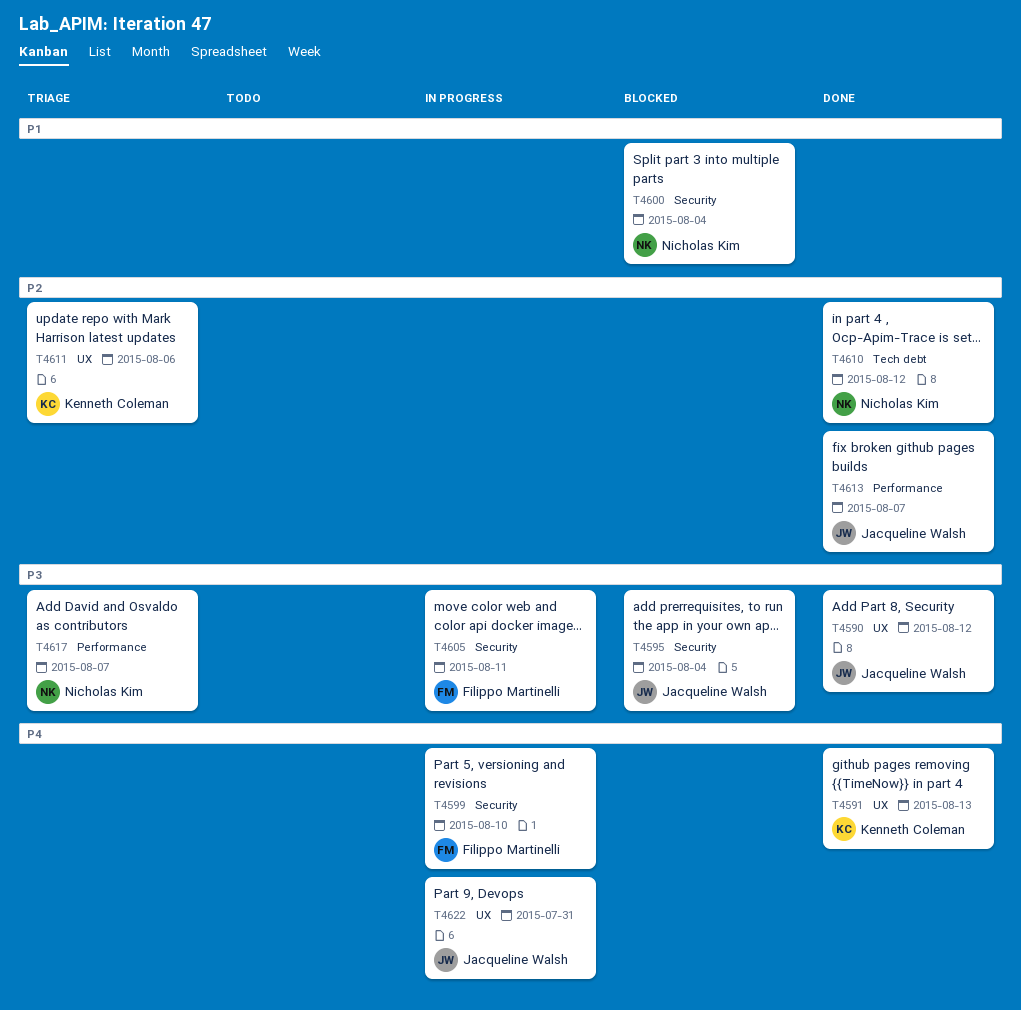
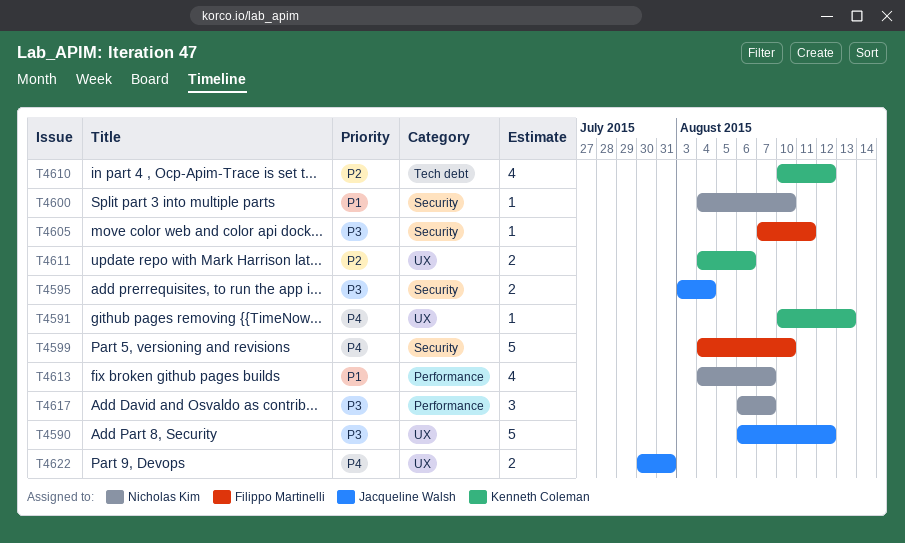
T4600, due: Aug 4 -> Aug 10
T4610, owner: Nicholas Kim -> Kenneth Coleman
T4613, owner: Jacqueline Walsh -> Nicholas Kim
T4613, priority: P2 -> P1

